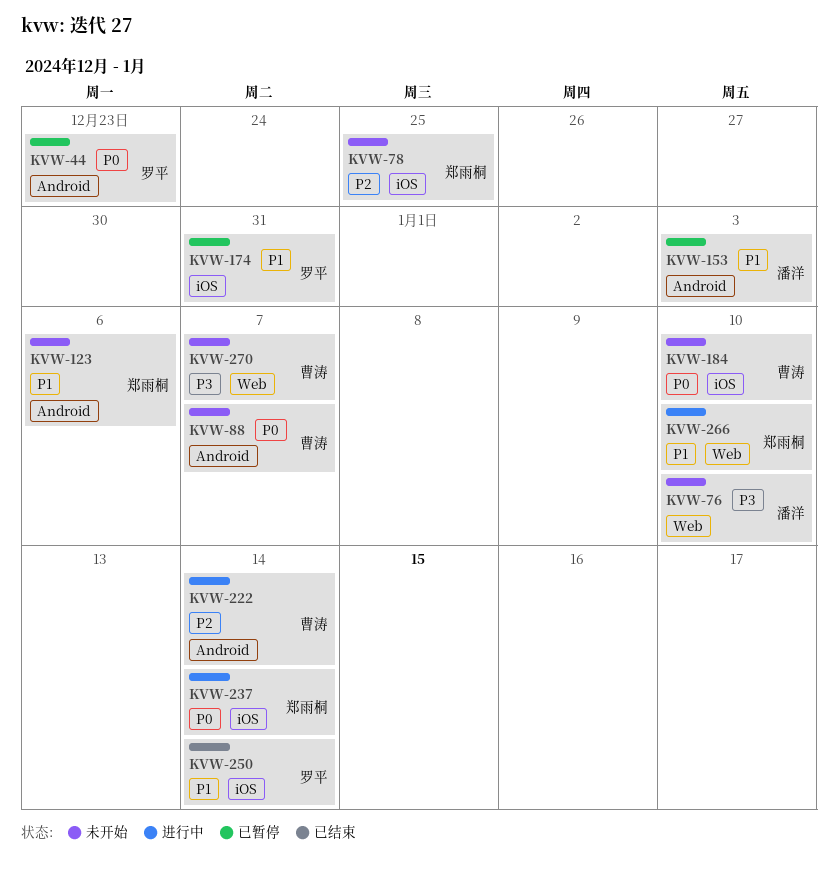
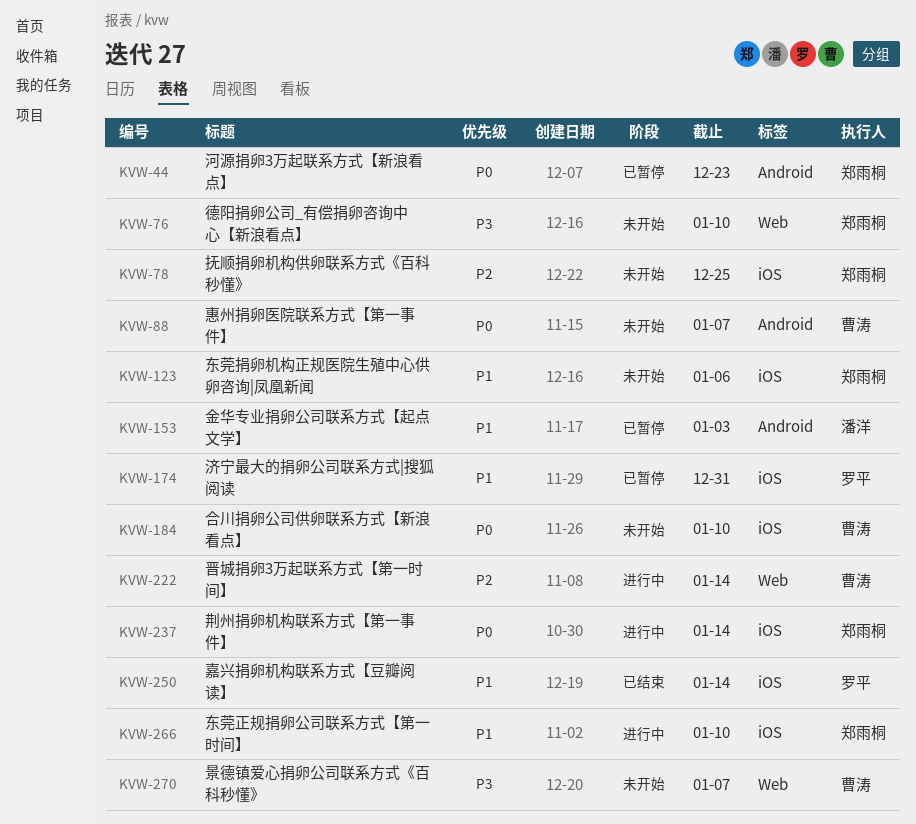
KVW-44, owner: 罗平 -> 郑雨桐
KVW-76, owner: 潘洋 -> 郑雨桐
KVW-123, label: Android -> iOS
KVW-222, label: Android -> Web
KVW-266, label: Web -> iOS

